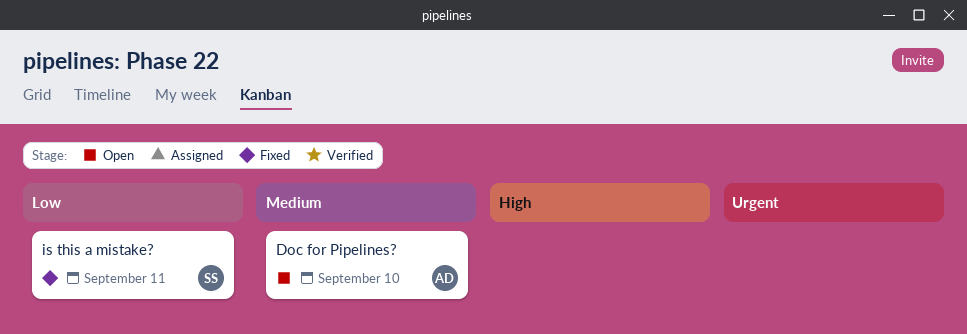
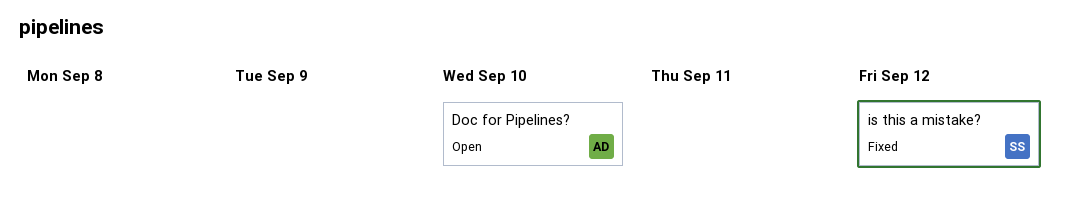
is this a mistake?, due: Sep 11 -> Sep 12

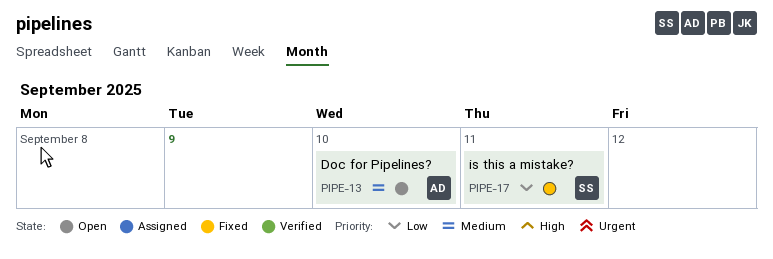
is this a mistake?, due: Sep 12 -> Sep 11

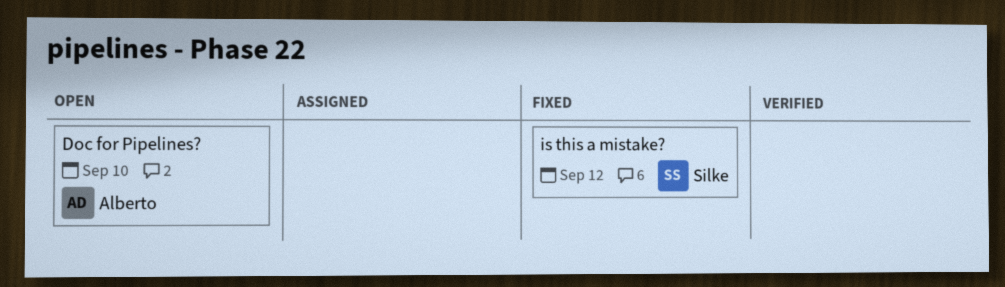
is this a mistake?, due: Sep 11 -> Sep 12

